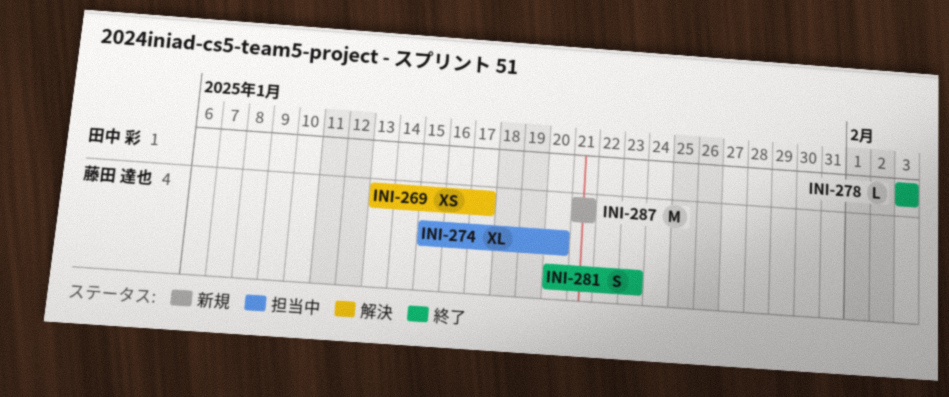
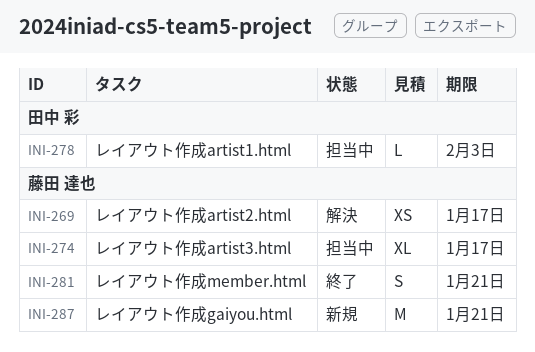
INI-274, due: Jan 20 -> Jan 17
INI-278, status: 終了 -> 担当中
INI-281, due: Jan 23 -> Jan 21

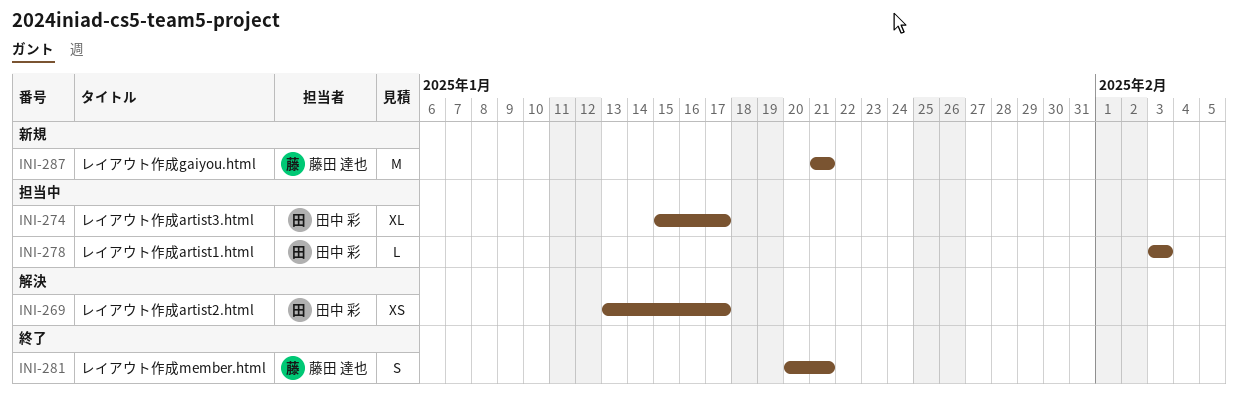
INI-269, owner: 藤田 達也 -> 田中 彩
INI-274, owner: 藤田 達也 -> 田中 彩

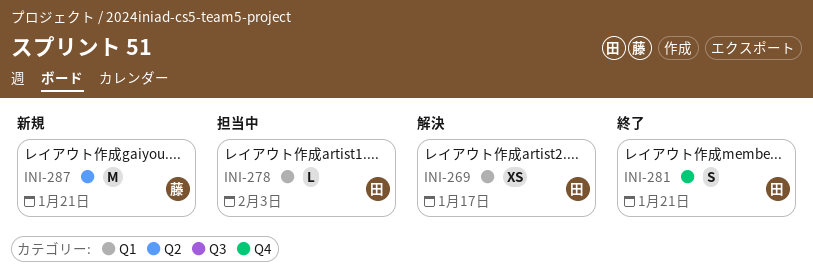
INI-274: present -> none
INI-281, owner: 藤田 達也 -> 田中 彩

